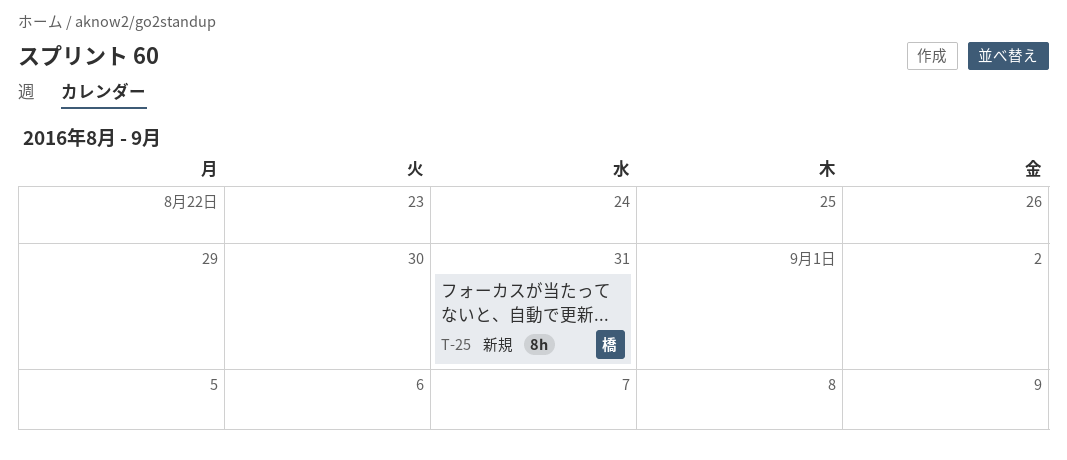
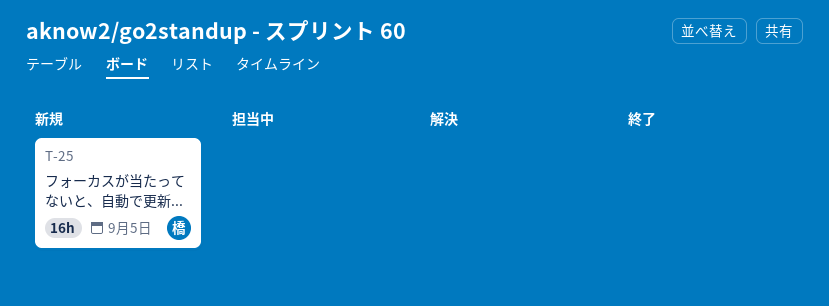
T-25, estimate: 8h -> 16h
T-25, due: Aug 31 -> Sep 5

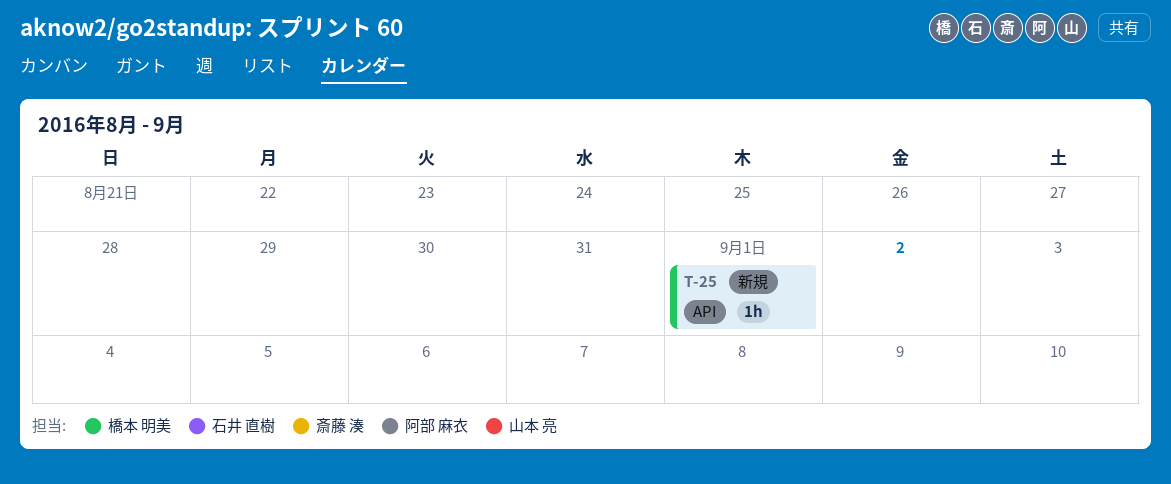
T-25, estimate: 16h -> 1h
T-25, due: Sep 5 -> Sep 1

